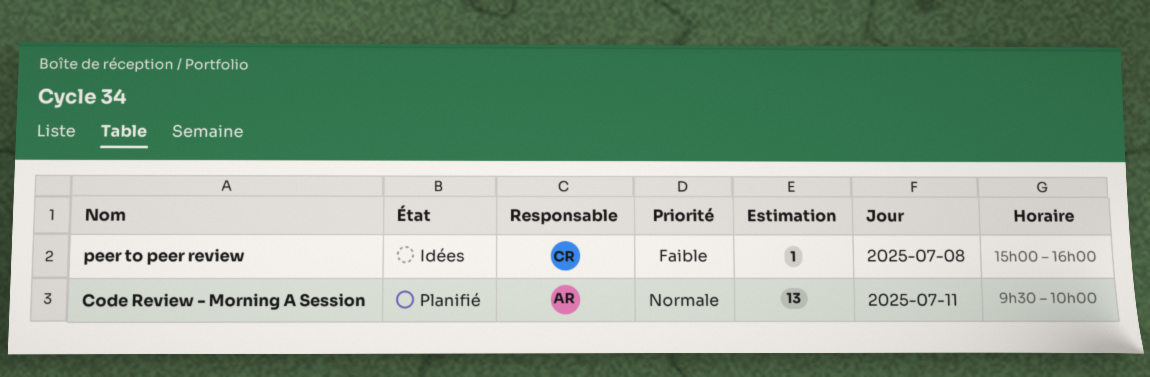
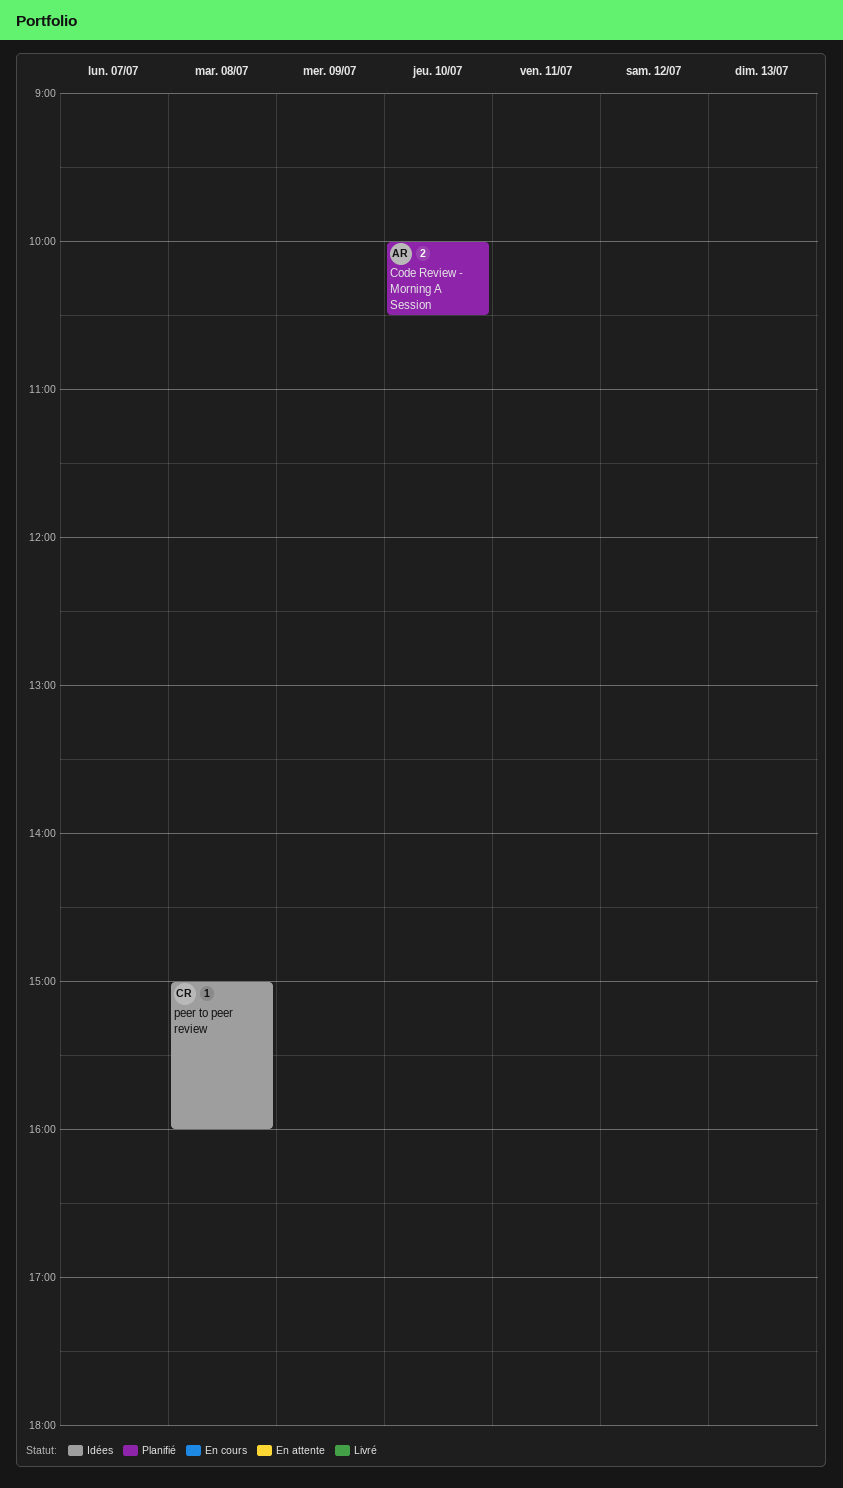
Code Review - Morning A Session, estimate: 13 -> 2
Code Review - Morning A Session, day: Jul 11 -> Jul 10
Code Review - Morning A Session, begins: 09:30 -> 10:00
Code Review - Morning A Session, ends: 10:00 -> 10:30

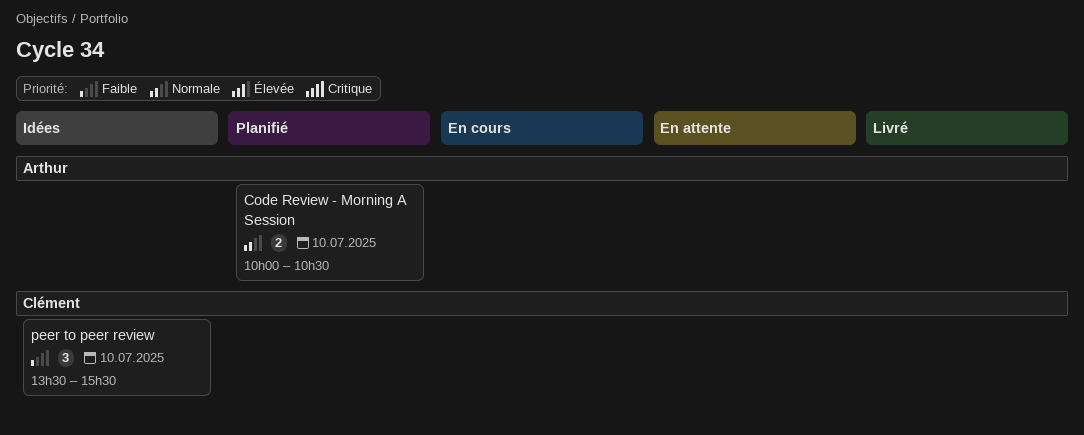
peer to peer review, estimate: 1 -> 3
peer to peer review, day: Jul 8 -> Jul 10
peer to peer review, begins: 15:00 -> 13:30
peer to peer review, ends: 16:00 -> 15:30

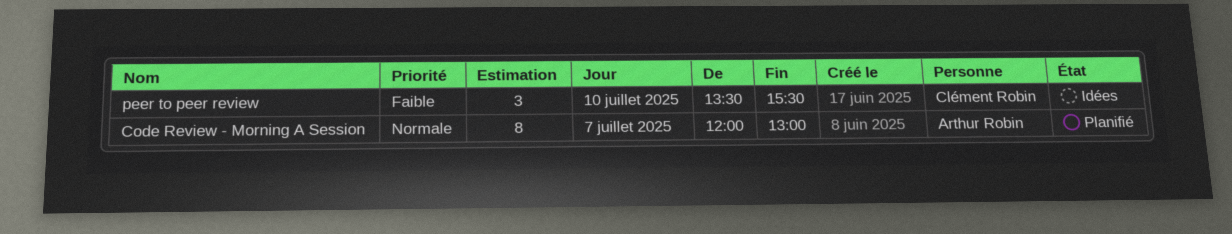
Code Review - Morning A Session, estimate: 2 -> 8
Code Review - Morning A Session, day: Jul 10 -> Jul 7
Code Review - Morning A Session, begins: 10:00 -> 12:00
Code Review - Morning A Session, ends: 10:30 -> 13:00

